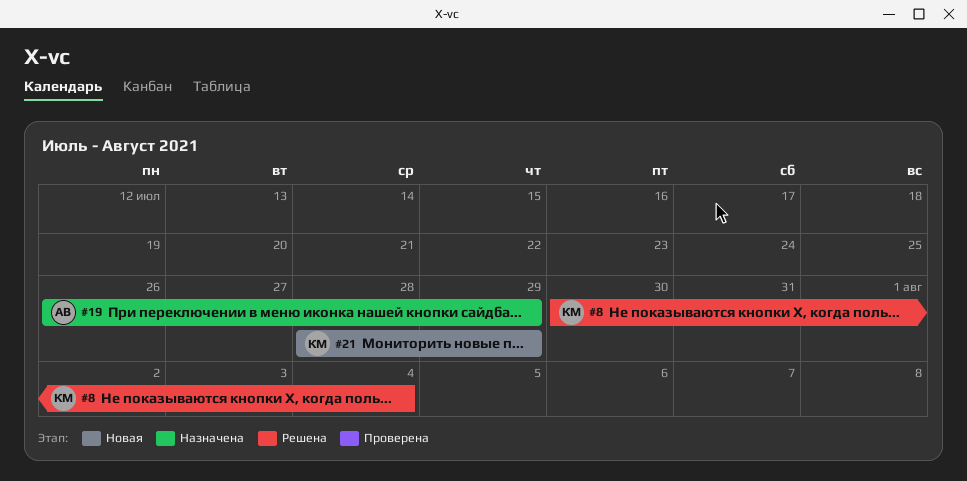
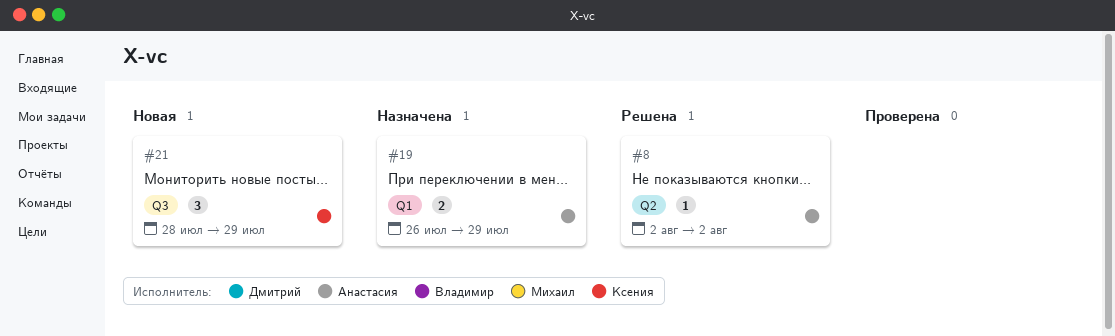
#8, owner: Ксения -> Анастасия
#8, start: Jul 30 -> Aug 2
#8, due: Aug 4 -> Aug 2

